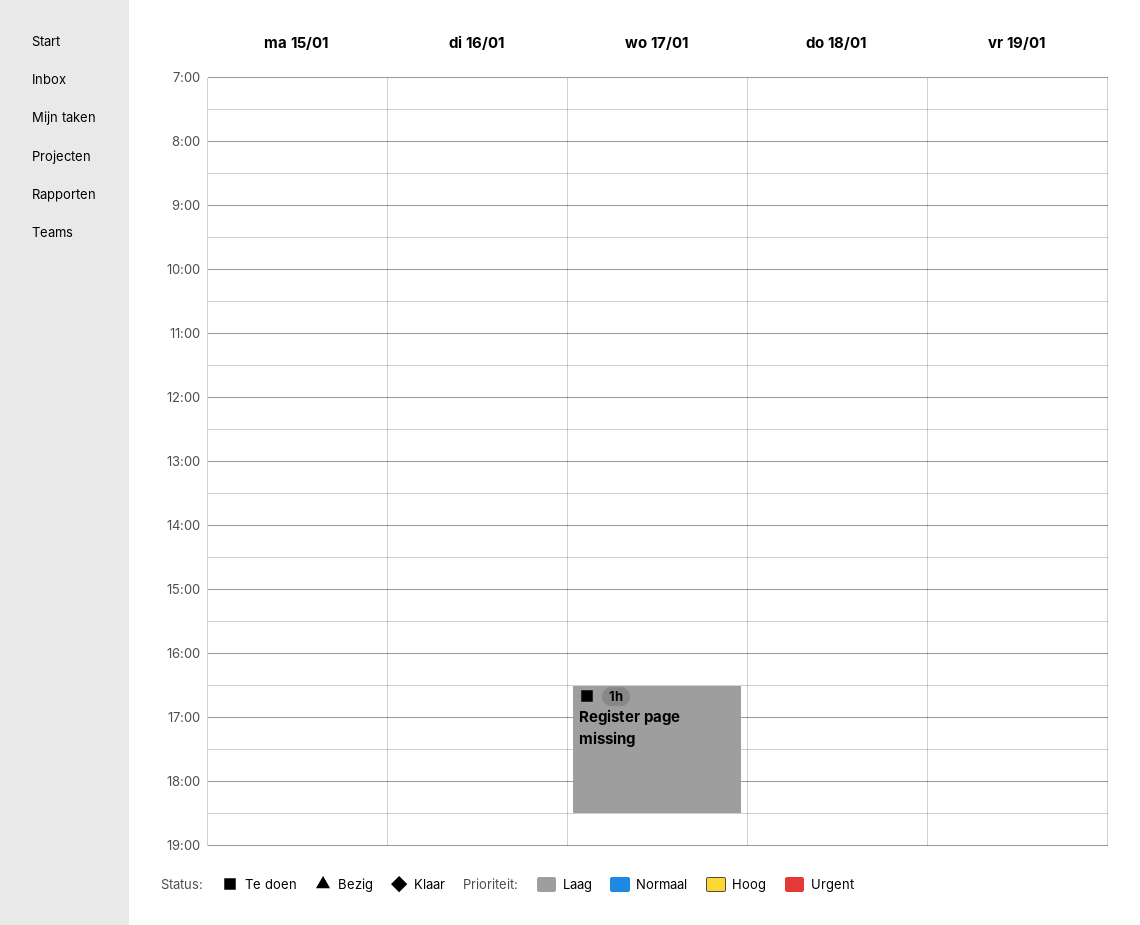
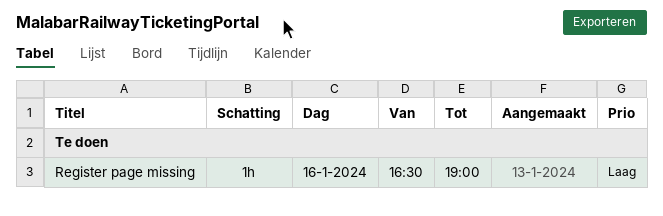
Register page missing, day: Jan 17 -> Jan 16
Register page missing, ends: 18:30 -> 19:00

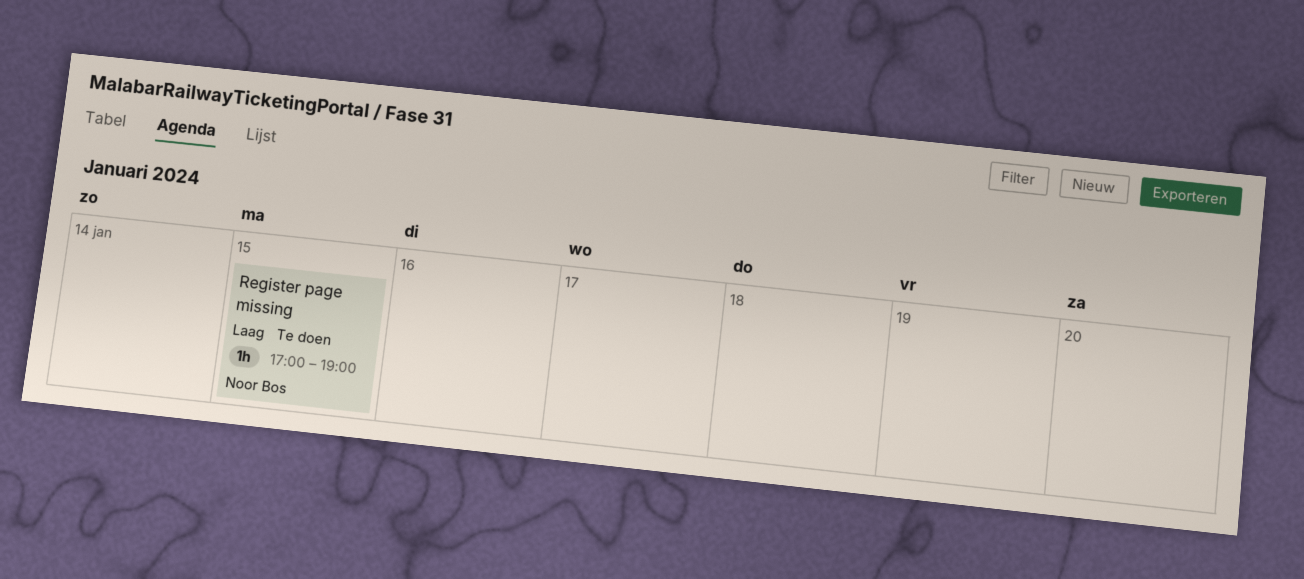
Register page missing, day: Jan 16 -> Jan 15
Register page missing, begins: 16:30 -> 17:00

